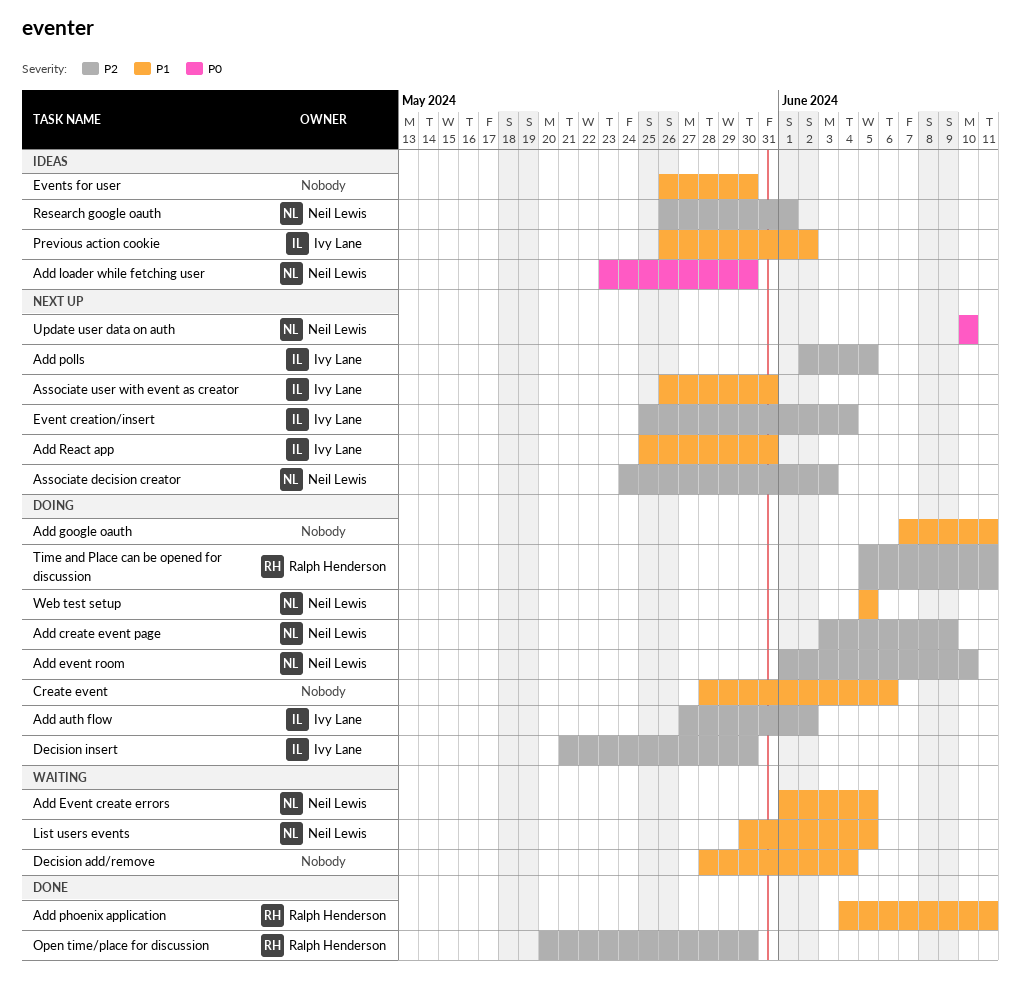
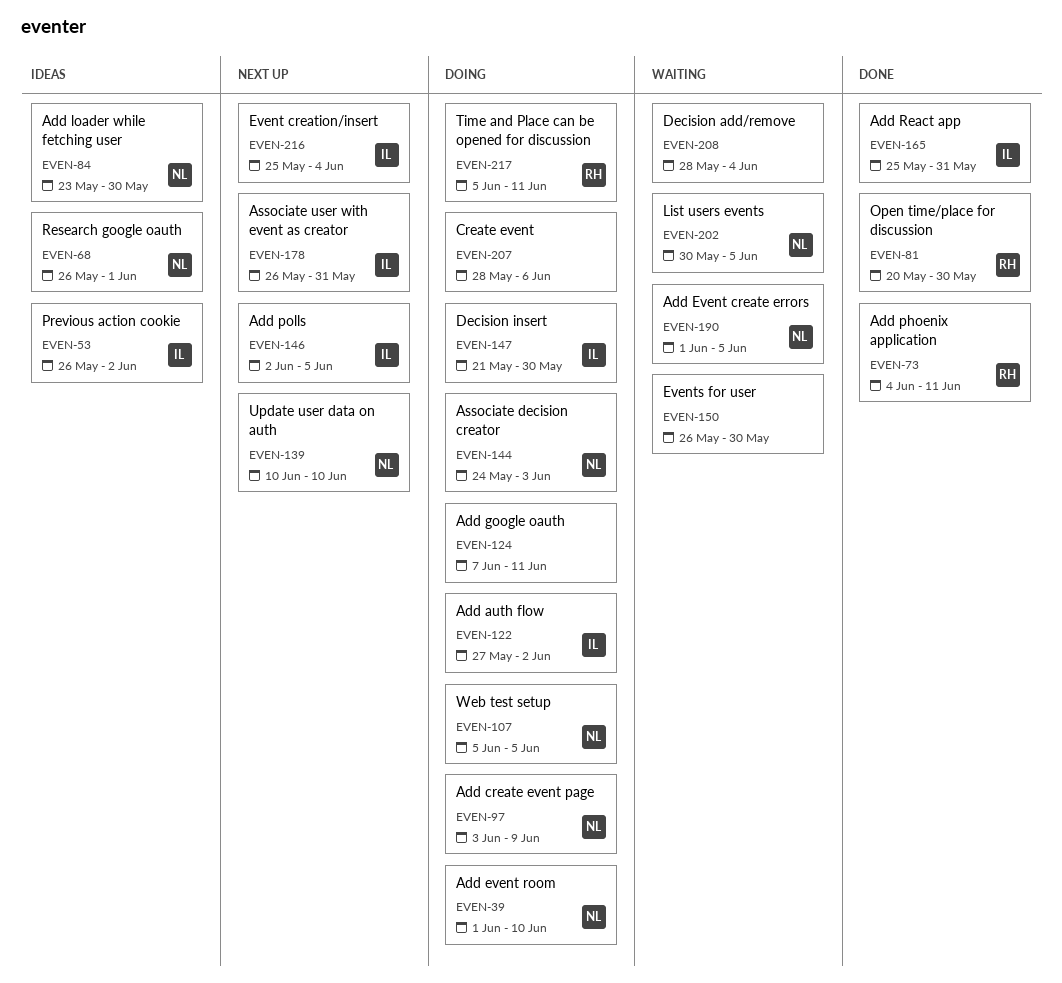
Add React app, status: Next up -> Done
Associate decision creator, status: Next up -> Doing
Events for user, status: Ideas -> Waiting

